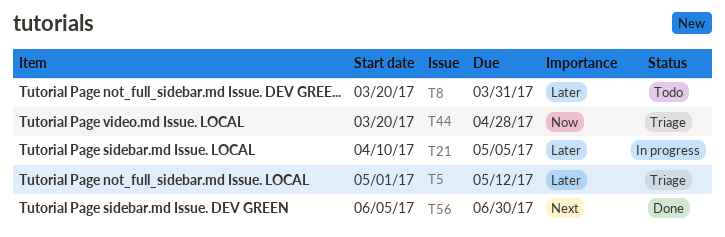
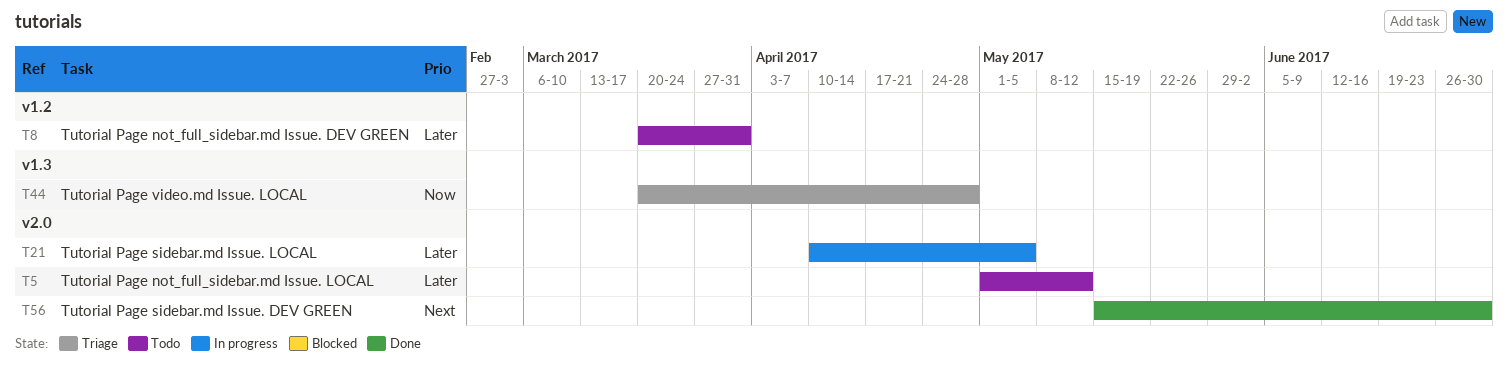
T5, status: Triage -> Todo
T56, start: Jun 5 -> May 15

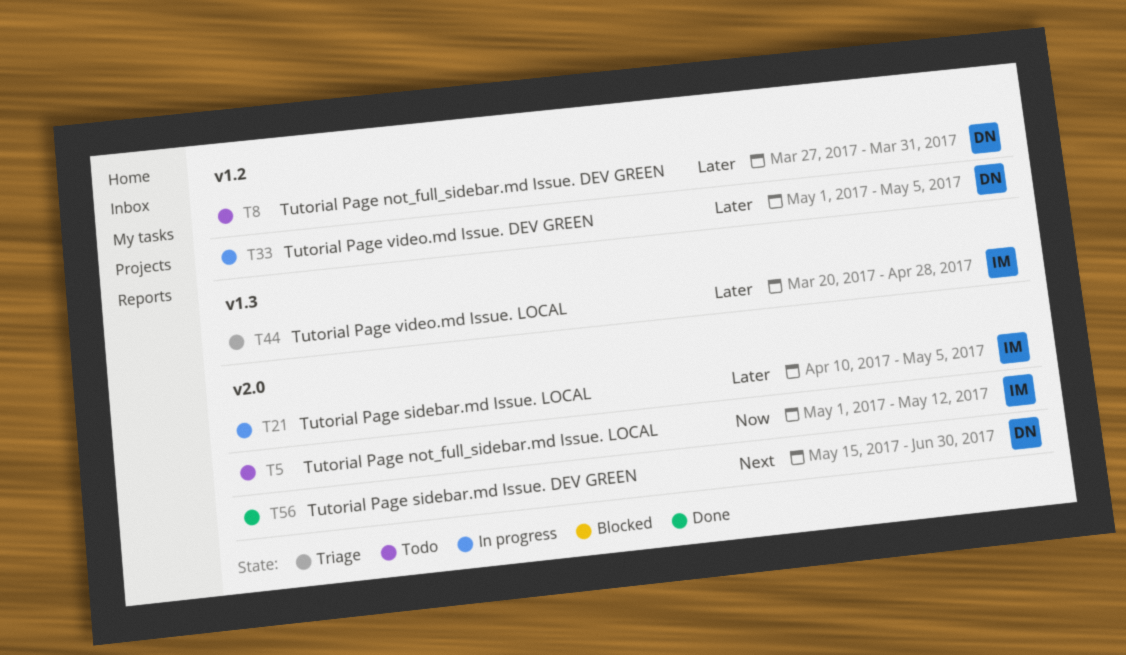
T5, priority: Later -> Now
T8, start: Mar 20 -> Mar 27
T33: none -> present
T44, priority: Now -> Later

